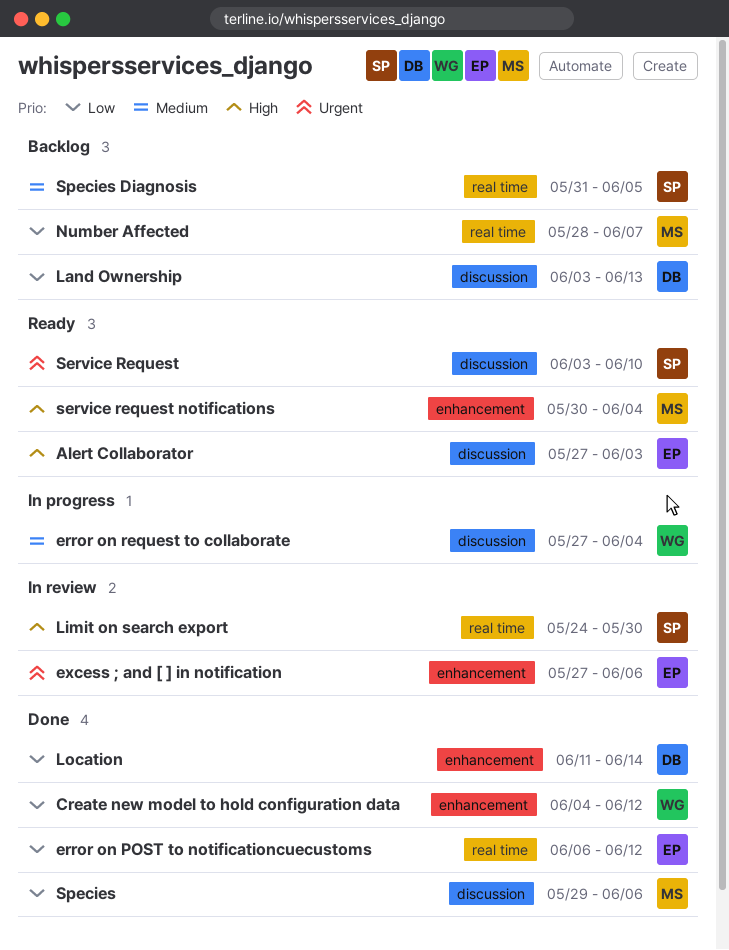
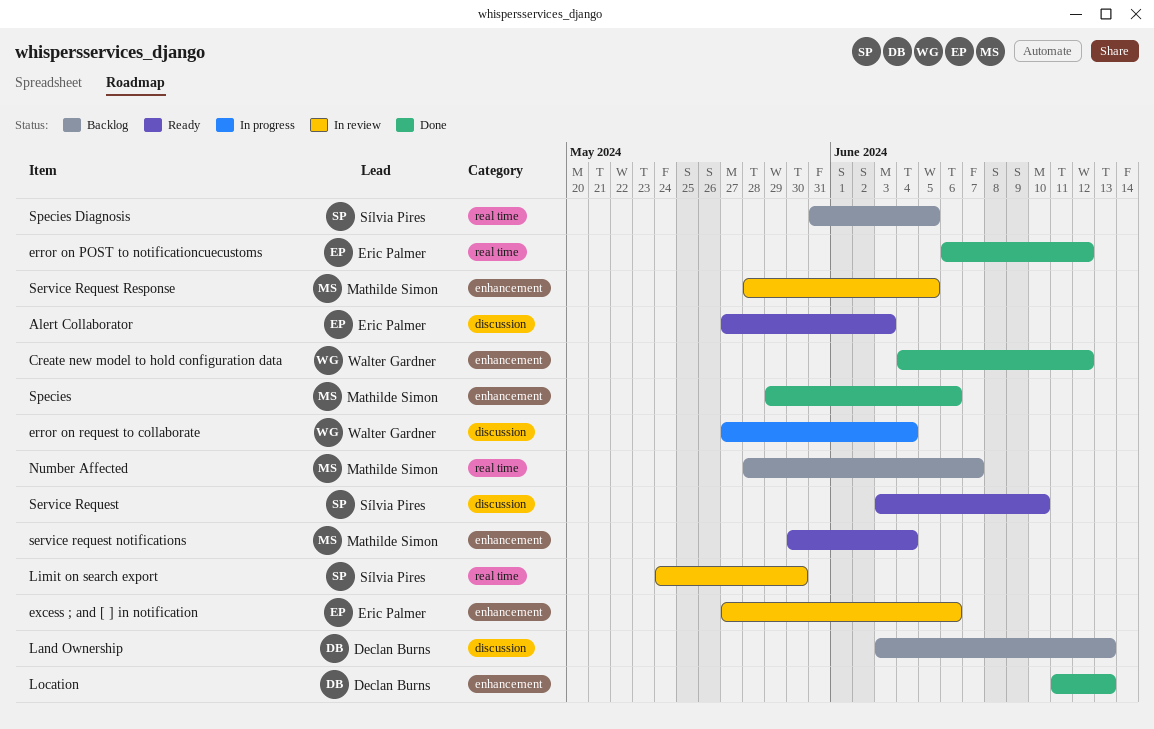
Location, due: Jun 14 -> Jun 13
Service Request Response: none -> present
Species, label: discussion -> enhancement

